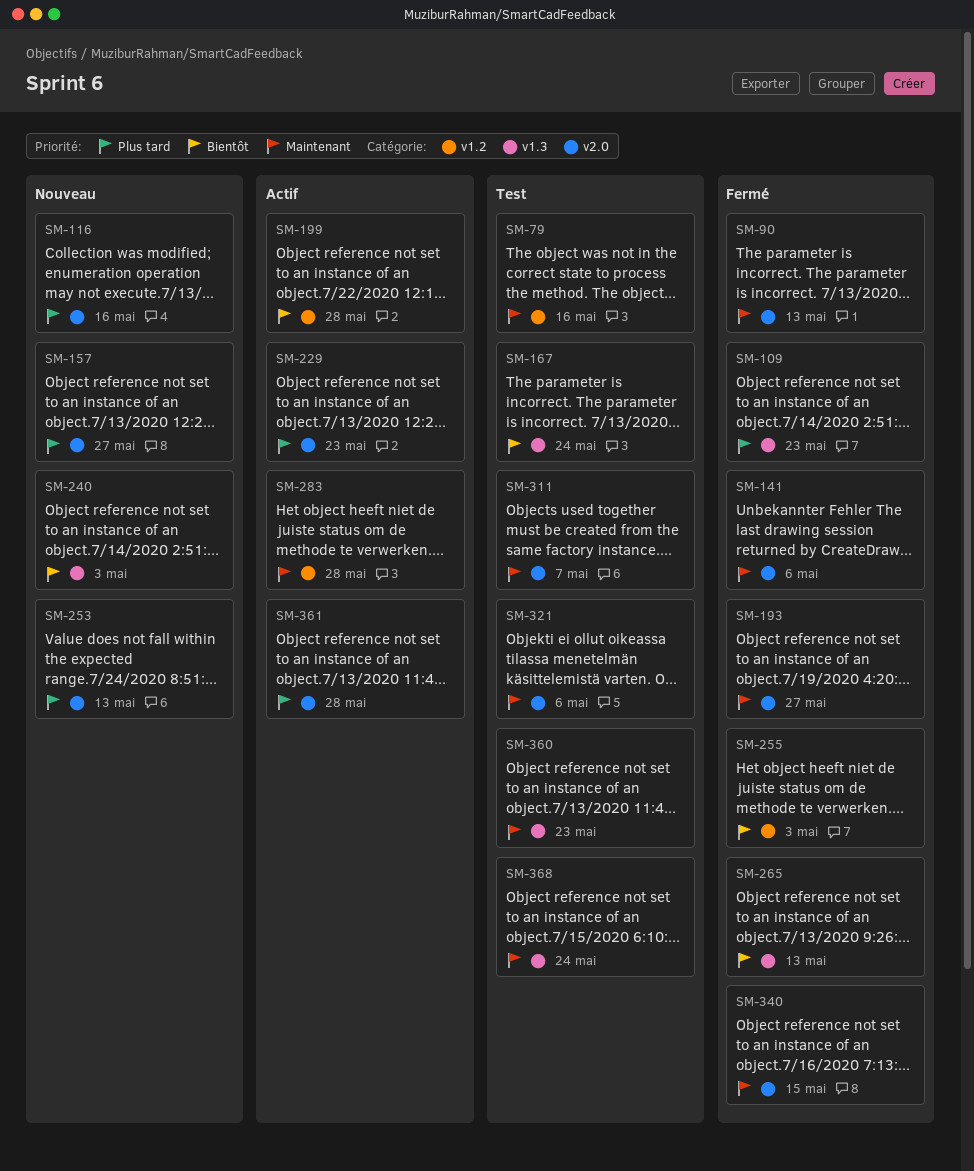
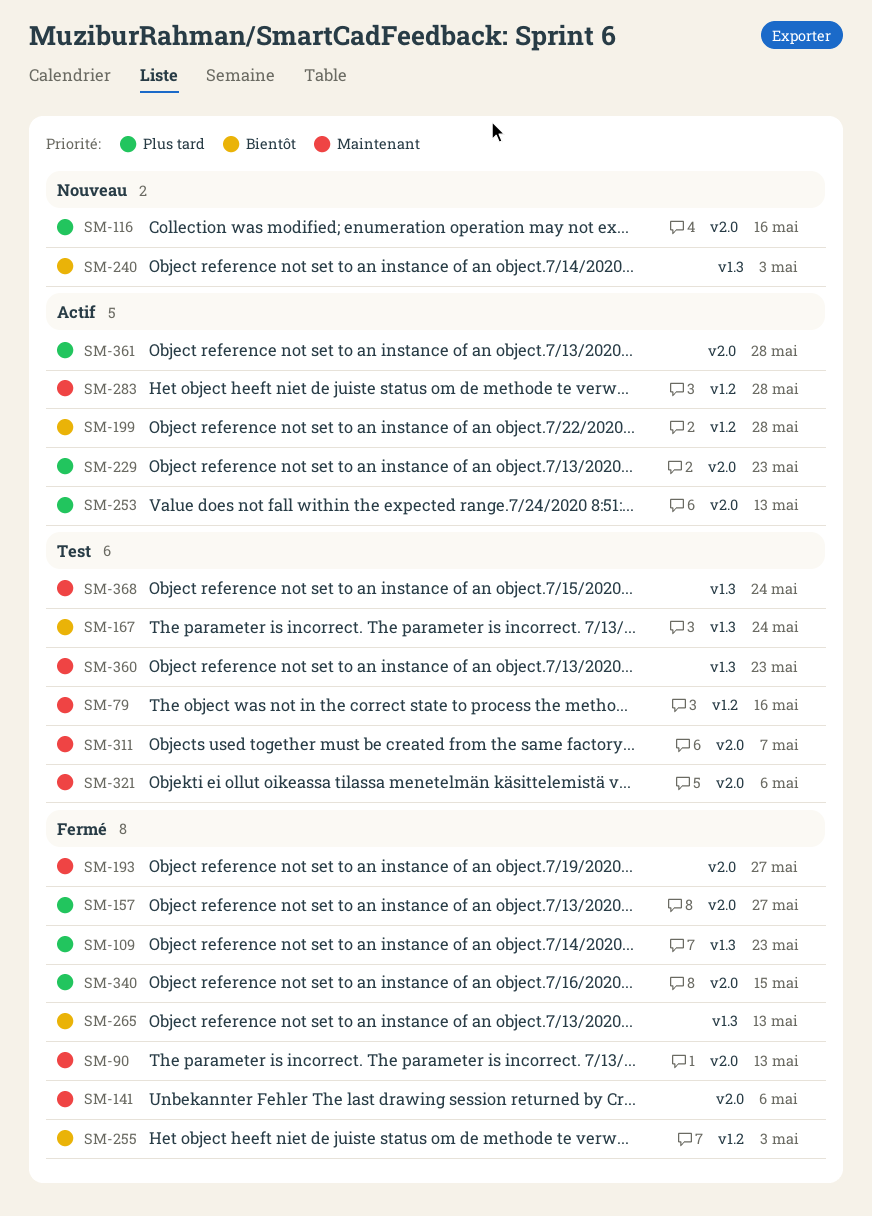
SM-157, status: Nouveau -> Fermé
SM-253, status: Nouveau -> Actif
SM-340, priority: Maintenant -> Plus tard

